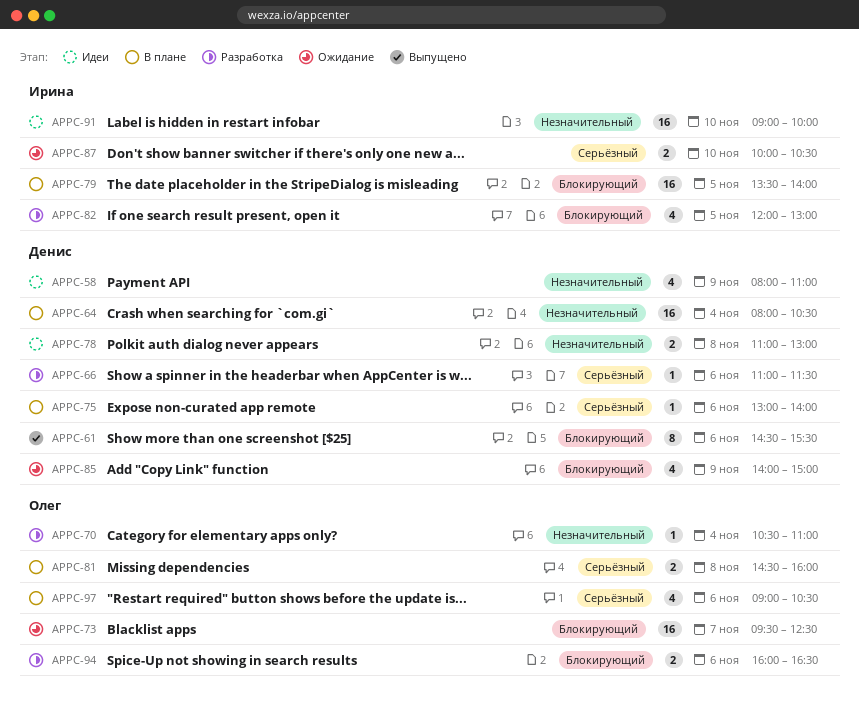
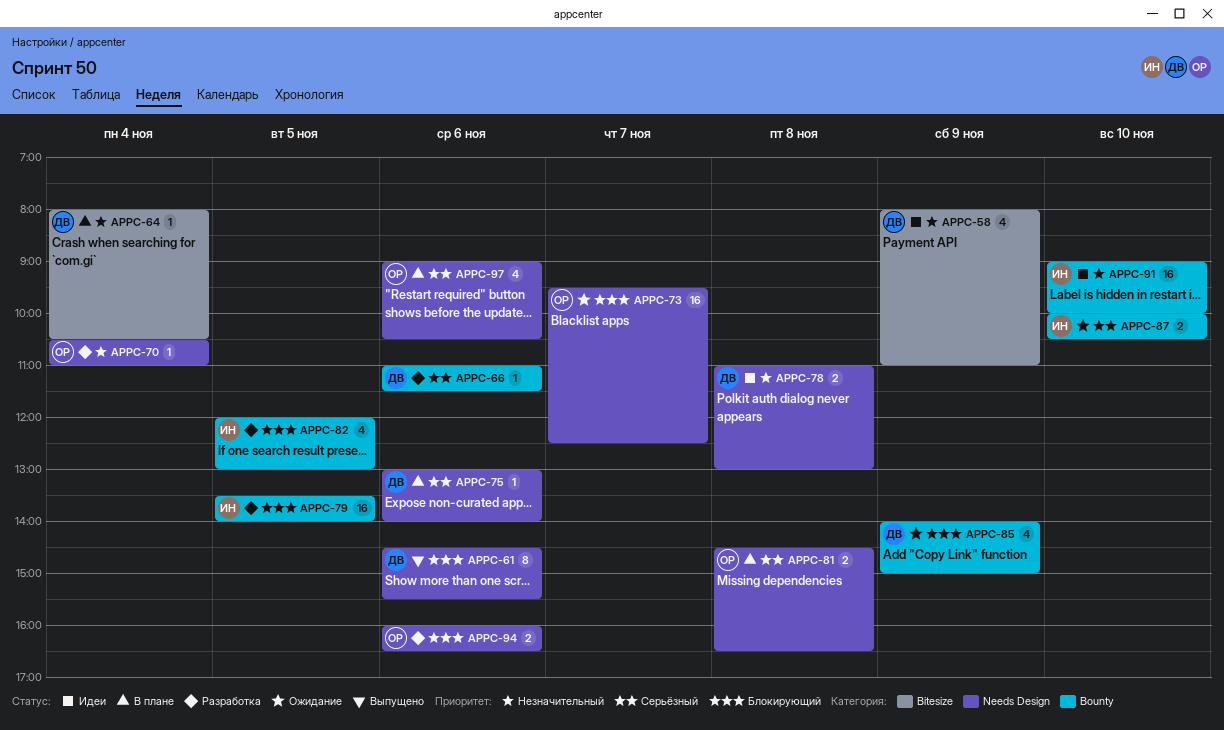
APPC-64, estimate: 16 -> 1
APPC-79, status: В плане -> Разработка
APPC-81, ends: 16:00 -> 16:30

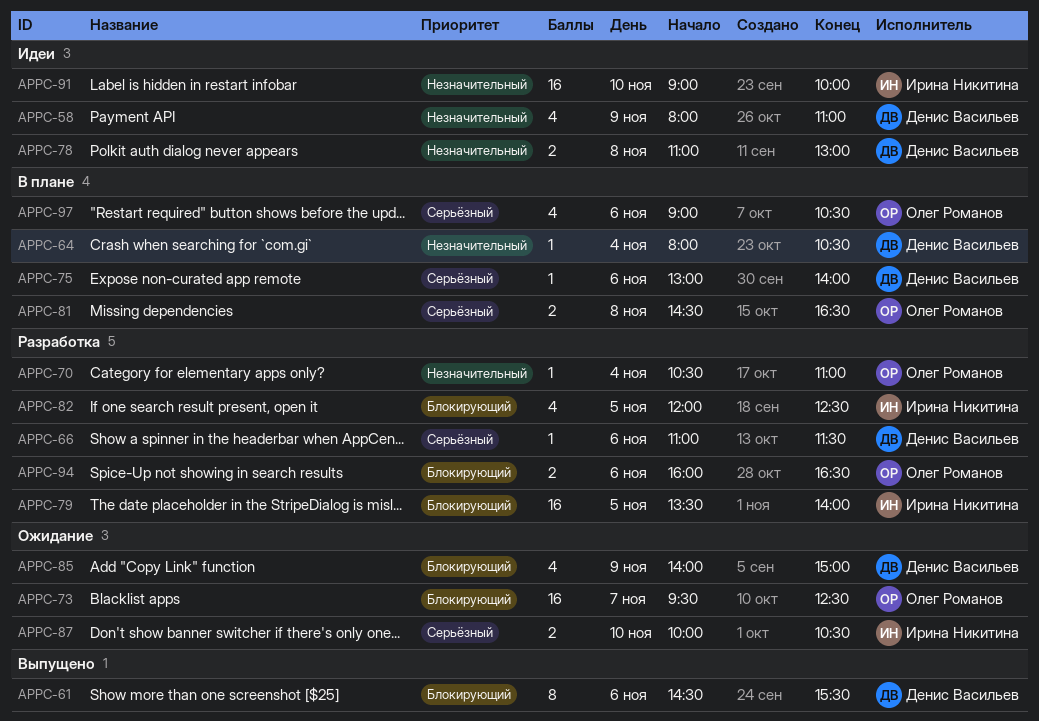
APPC-82, ends: 13:00 -> 12:30

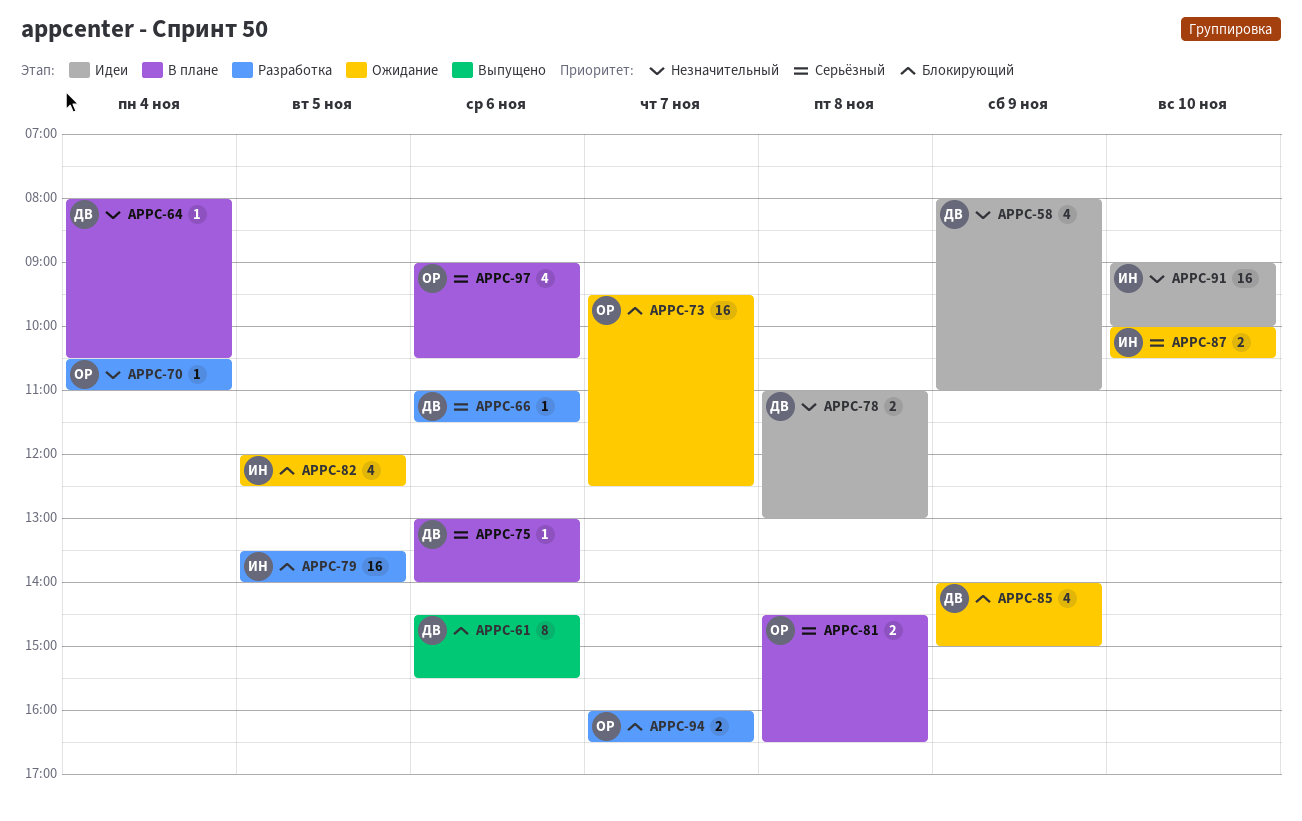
APPC-82, status: Разработка -> Ожидание
APPC-94, day: Nov 6 -> Nov 7

